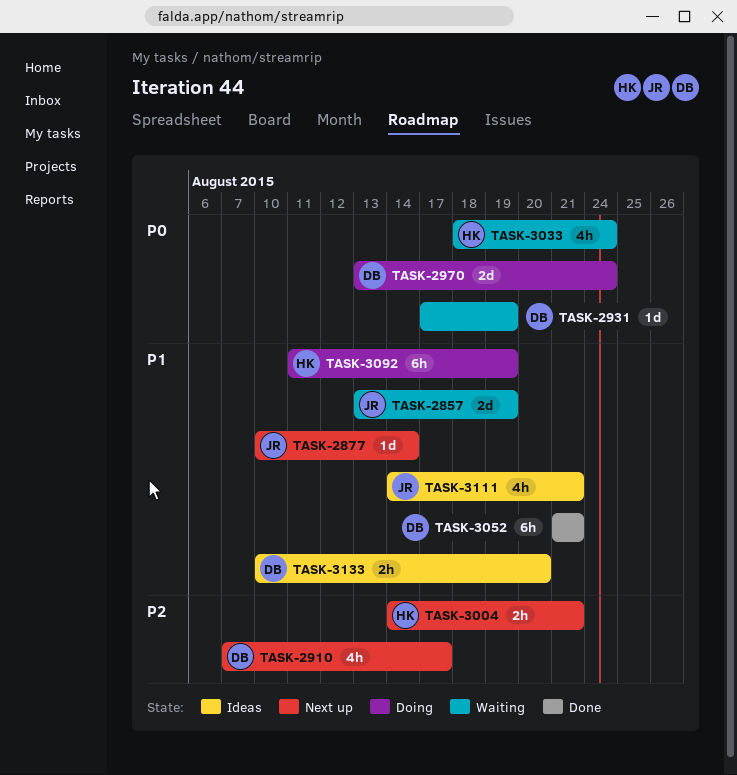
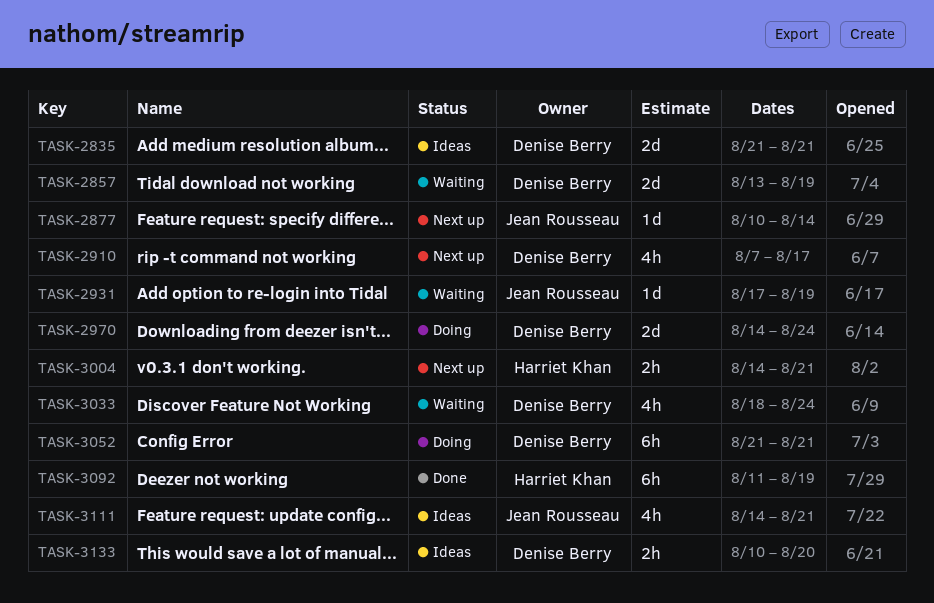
TASK-2835: none -> present
TASK-2857, owner: Jean Rousseau -> Denise Berry
TASK-2931, owner: Denise Berry -> Jean Rousseau
TASK-2970, start: Aug 13 -> Aug 14
TASK-3033, owner: Harriet Khan -> Denise Berry
TASK-3052, status: Done -> Doing
TASK-3092, status: Doing -> Done

